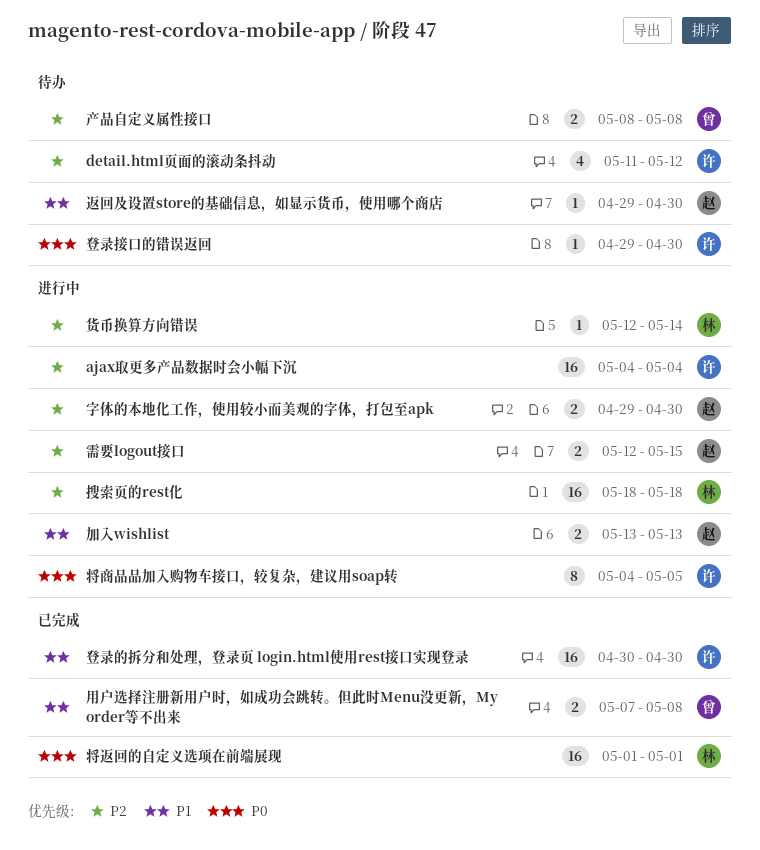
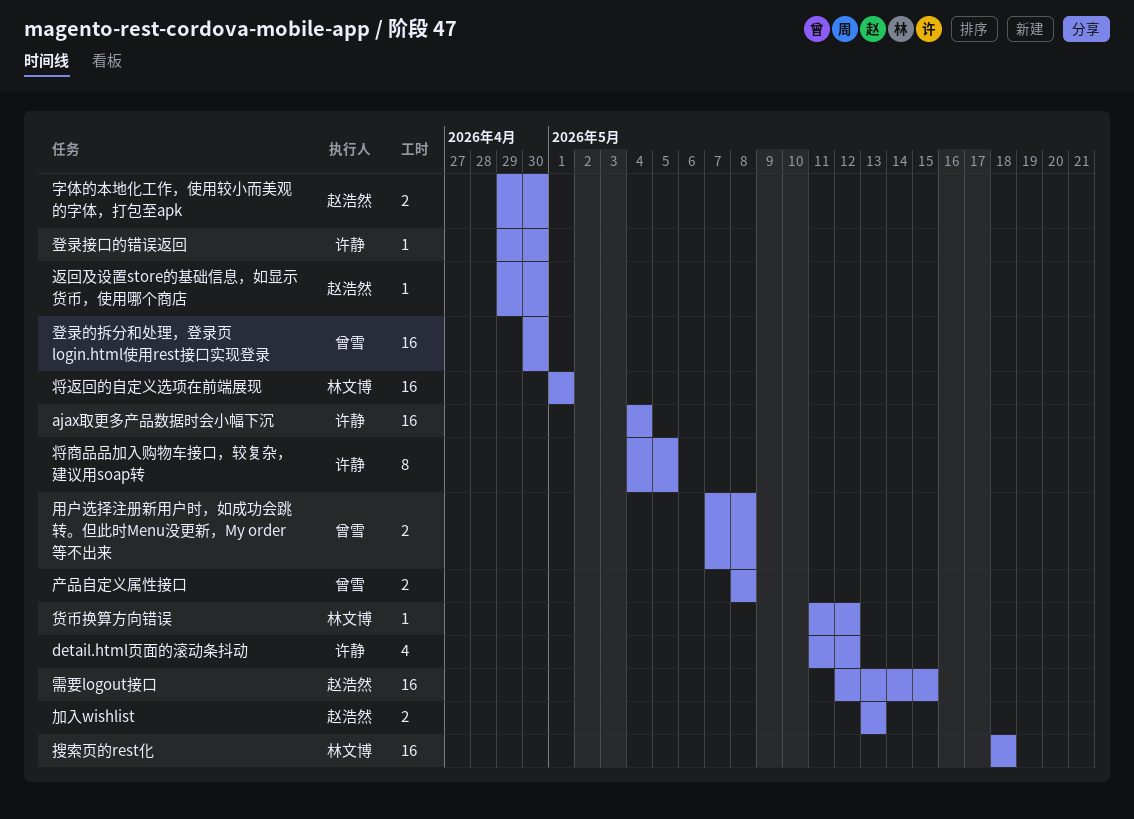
登录的拆分和处理，登录页 login.html使用rest接口实现登录, owner: 许静 -> 曾雪
货币换算方向错误, start: May 12 -> May 11
货币换算方向错误, due: May 14 -> May 12
需要logout接口, estimate: 2 -> 16

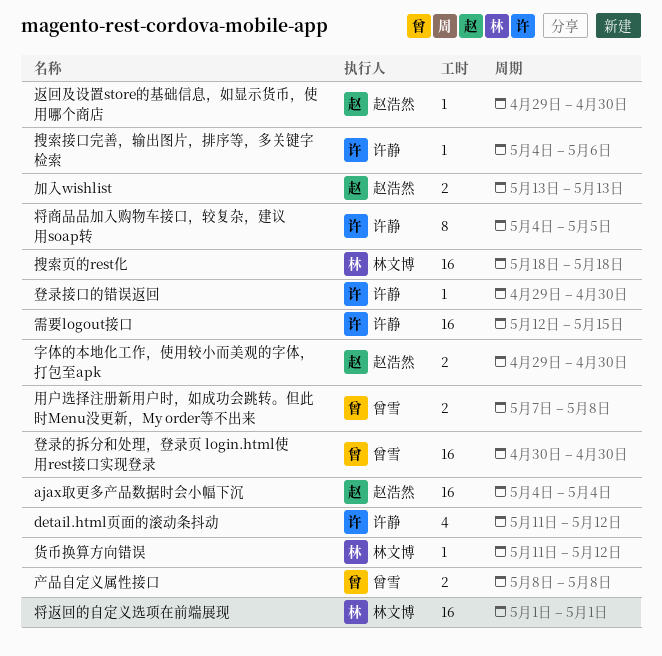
ajax取更多产品数据时会小幅下沉, owner: 许静 -> 赵浩然
搜索接口完善，输出图片，排序等，多关键字检索: none -> present
需要logout接口, owner: 赵浩然 -> 许静

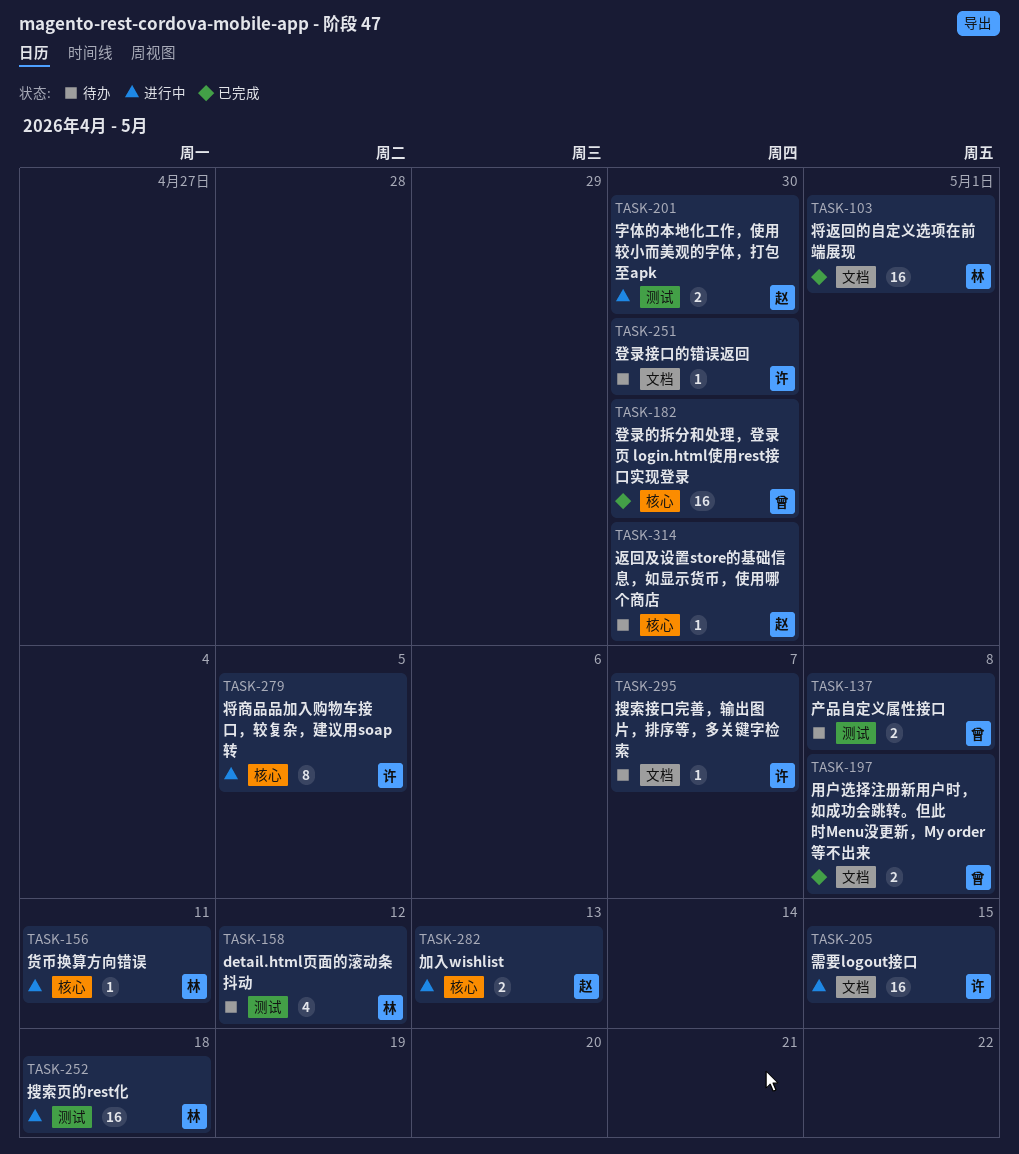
ajax取更多产品数据时会小幅下沉: present -> none
detail.html页面的滚动条抖动, owner: 许静 -> 林文博
搜索接口完善，输出图片，排序等，多关键字检索, due: May 6 -> May 7
货币换算方向错误, due: May 12 -> May 11

